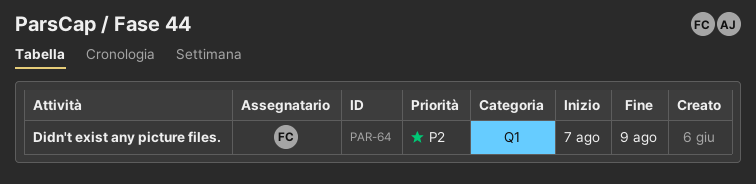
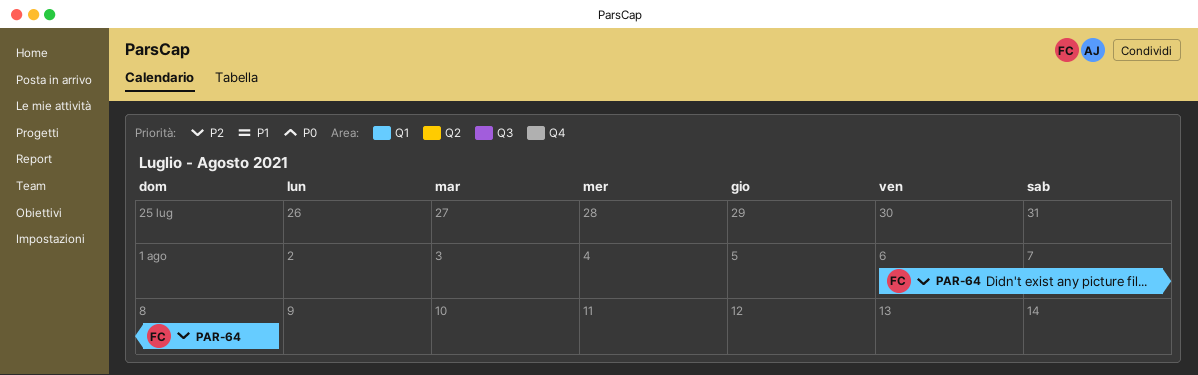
PAR-64, start: Aug 7 -> Aug 6
PAR-64, due: Aug 9 -> Aug 8

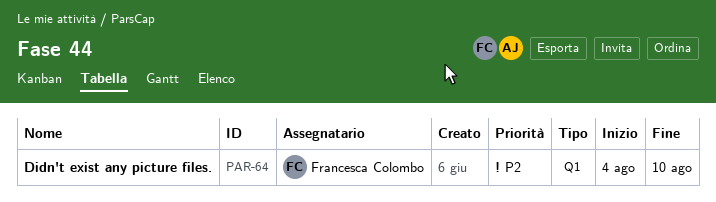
PAR-64, start: Aug 6 -> Aug 4
PAR-64, due: Aug 8 -> Aug 10

